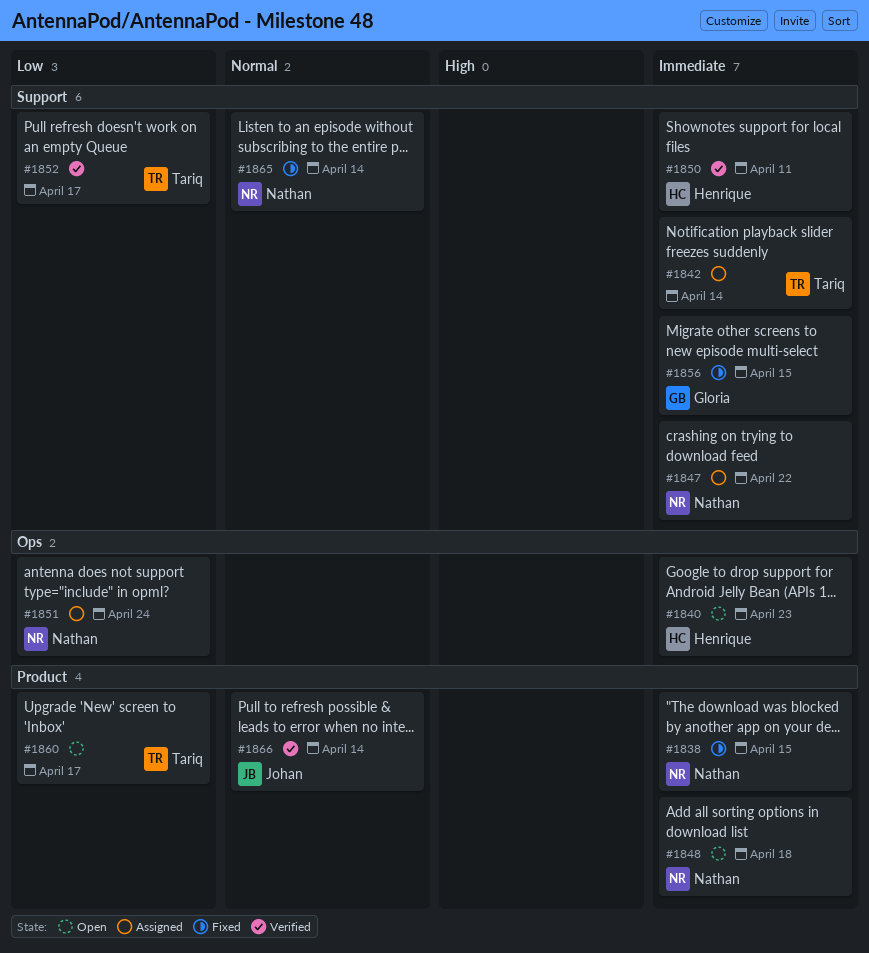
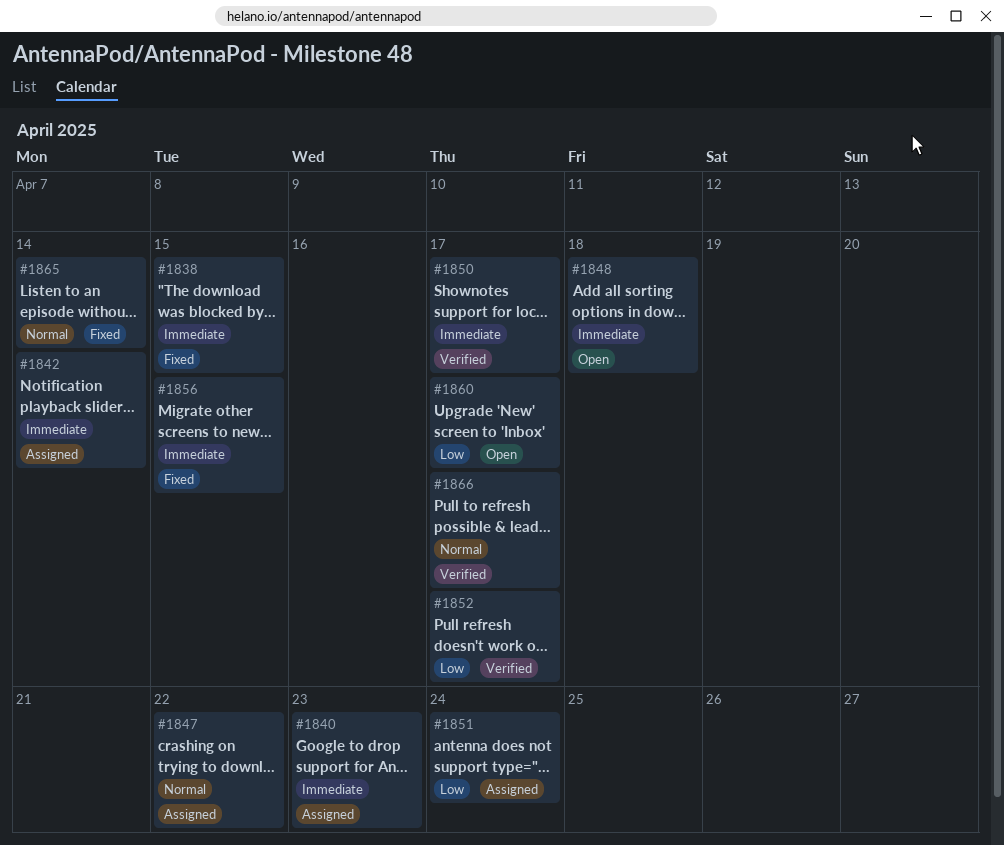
#1840, status: Open -> Assigned
#1847, priority: Immediate -> Normal
#1850, due: Apr 11 -> Apr 17
#1866, due: Apr 14 -> Apr 17

